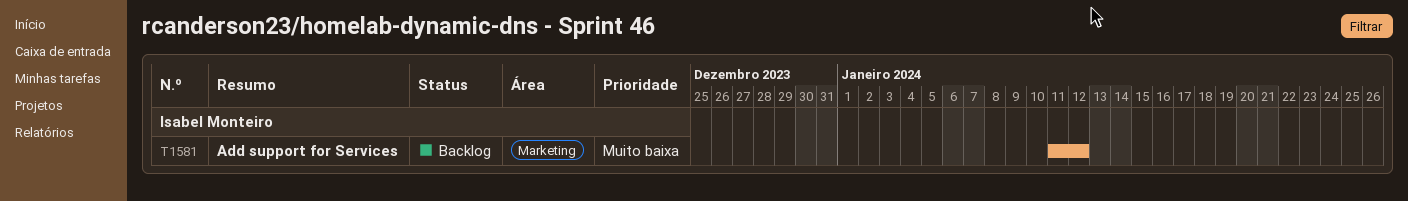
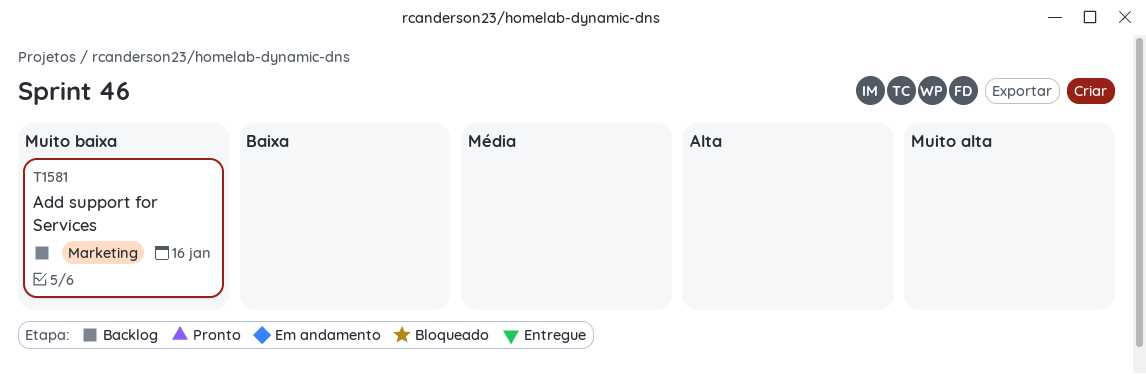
T1581, due: Jan 12 -> Jan 16

